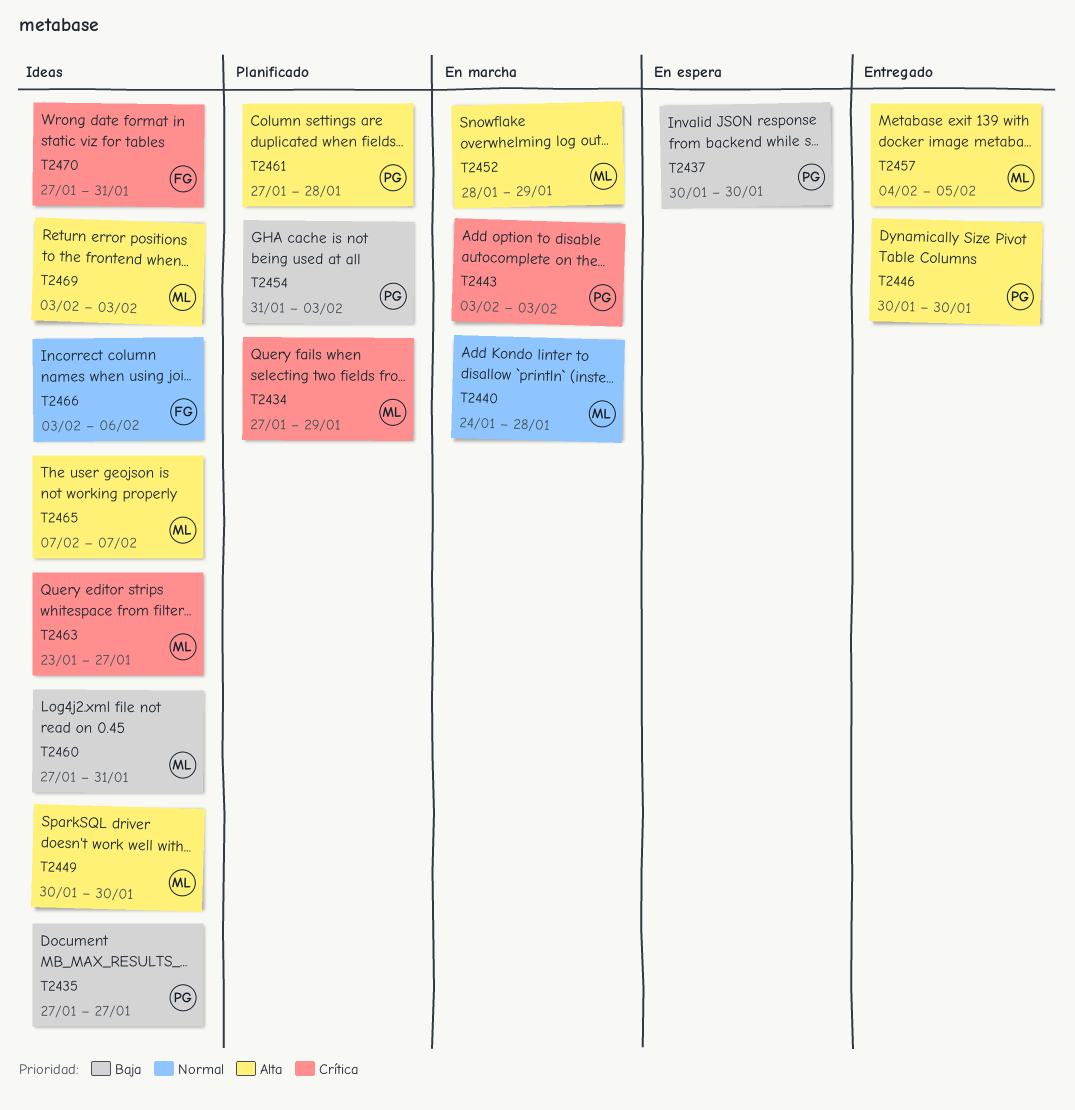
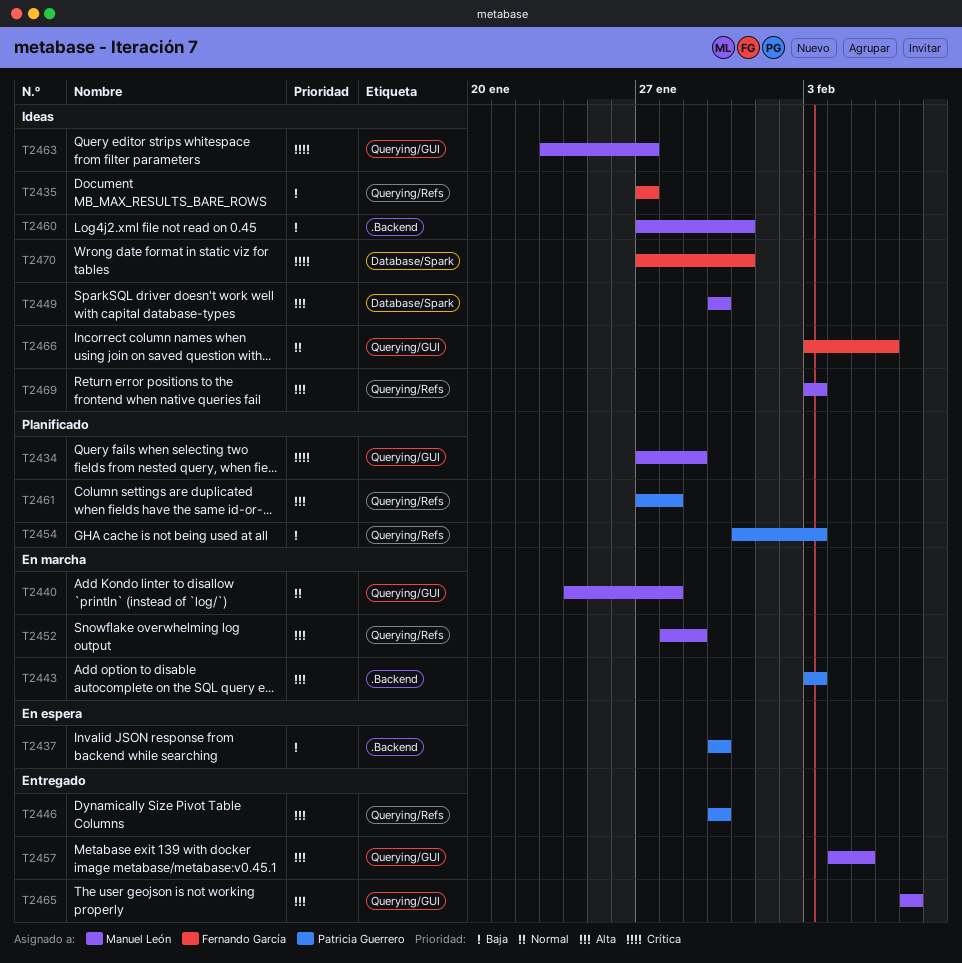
T2435, owner: Patricia Guerrero -> Fernando García
T2443, priority: Crítica -> Alta
T2465, status: Ideas -> Entregado

